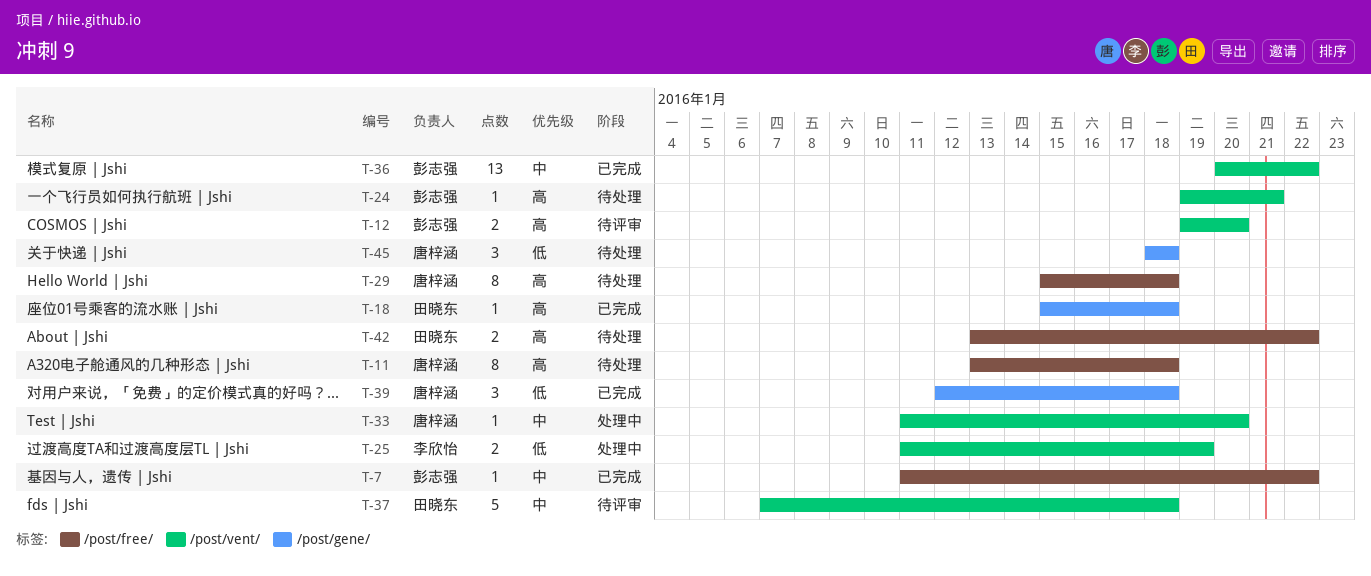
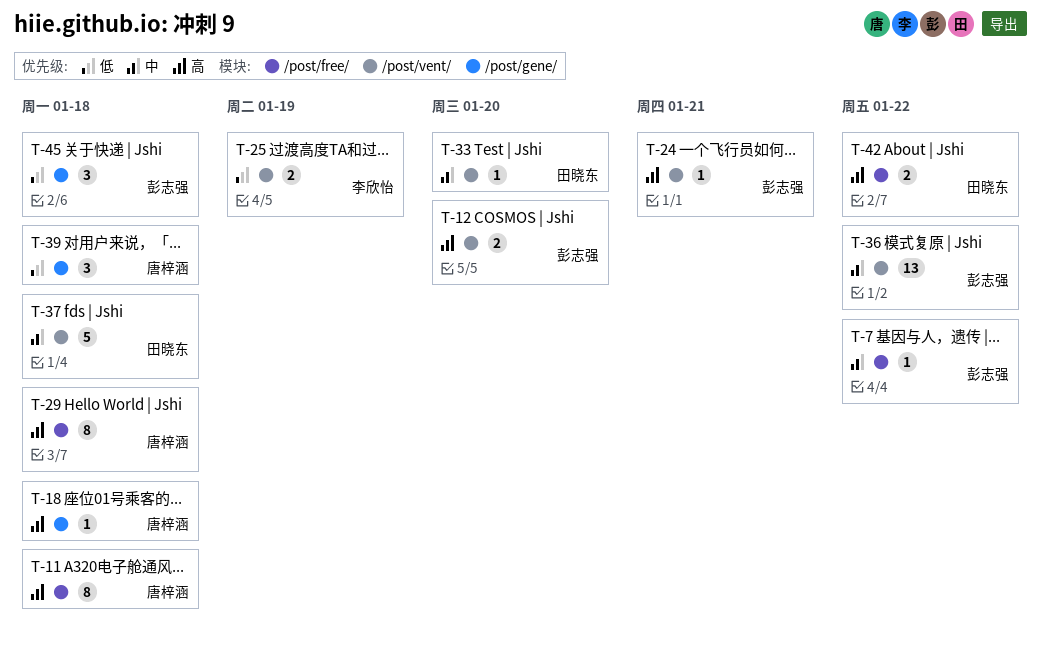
T-18, owner: 田晓东 -> 唐梓涵
T-33, owner: 唐梓涵 -> 田晓东
T-45, owner: 唐梓涵 -> 彭志强

